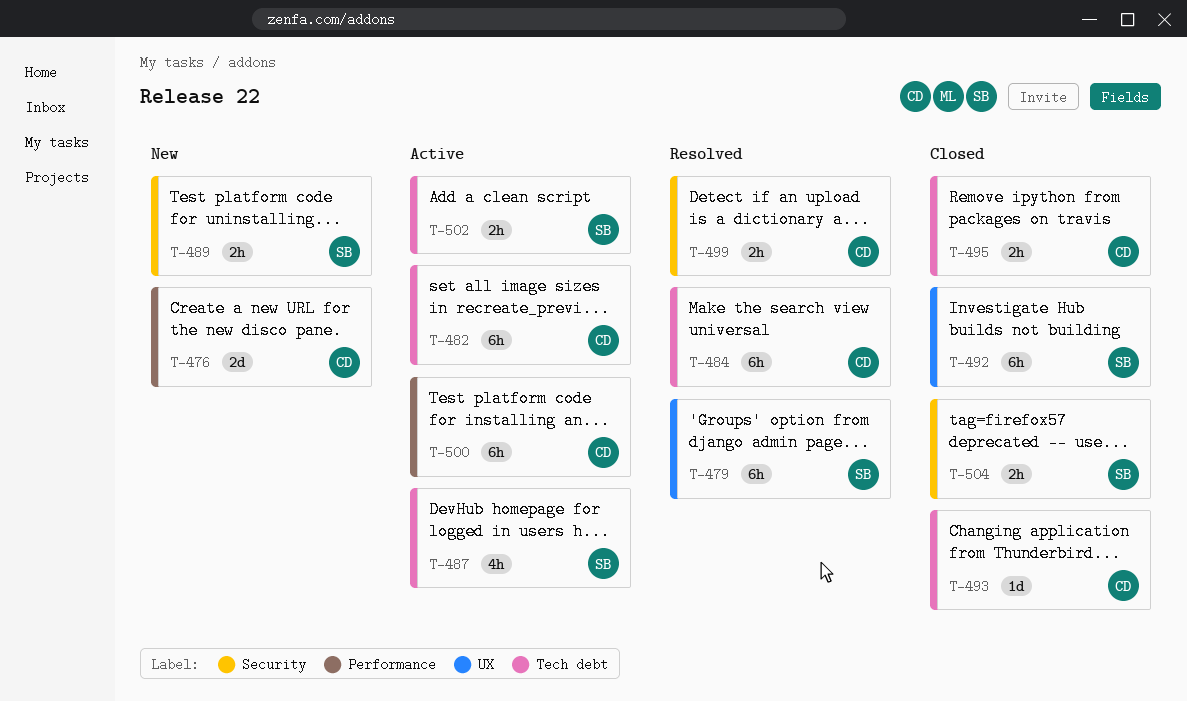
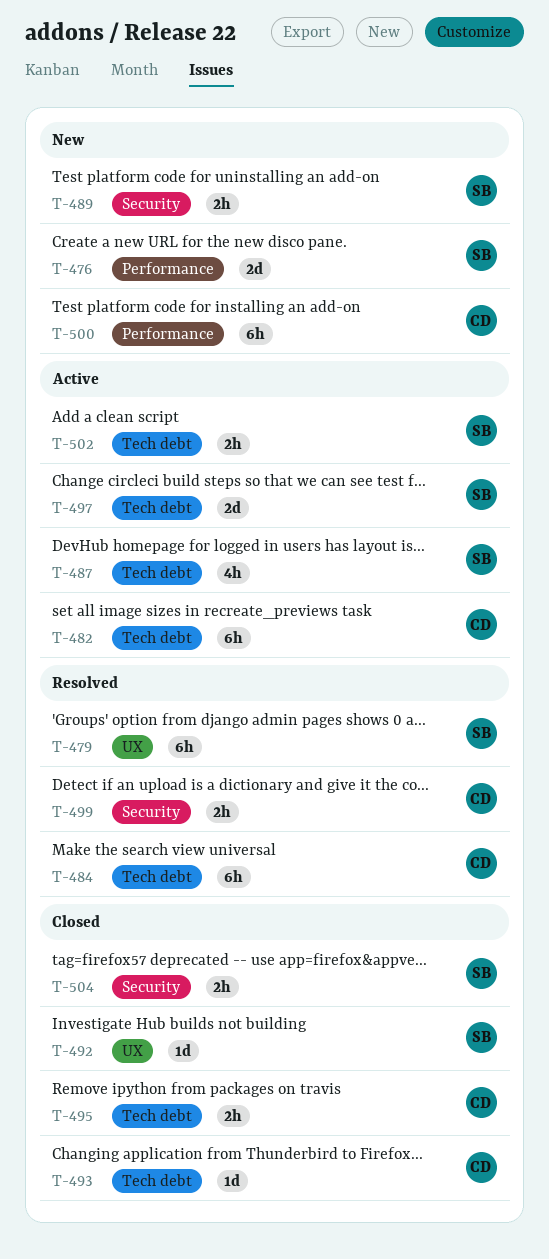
T-476, owner: CD -> SB
T-492, estimate: 6h -> 1d
T-497: none -> present
T-500, status: Active -> New

